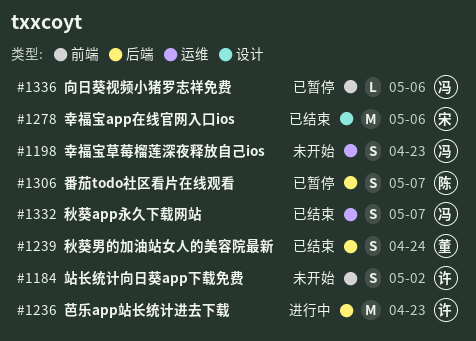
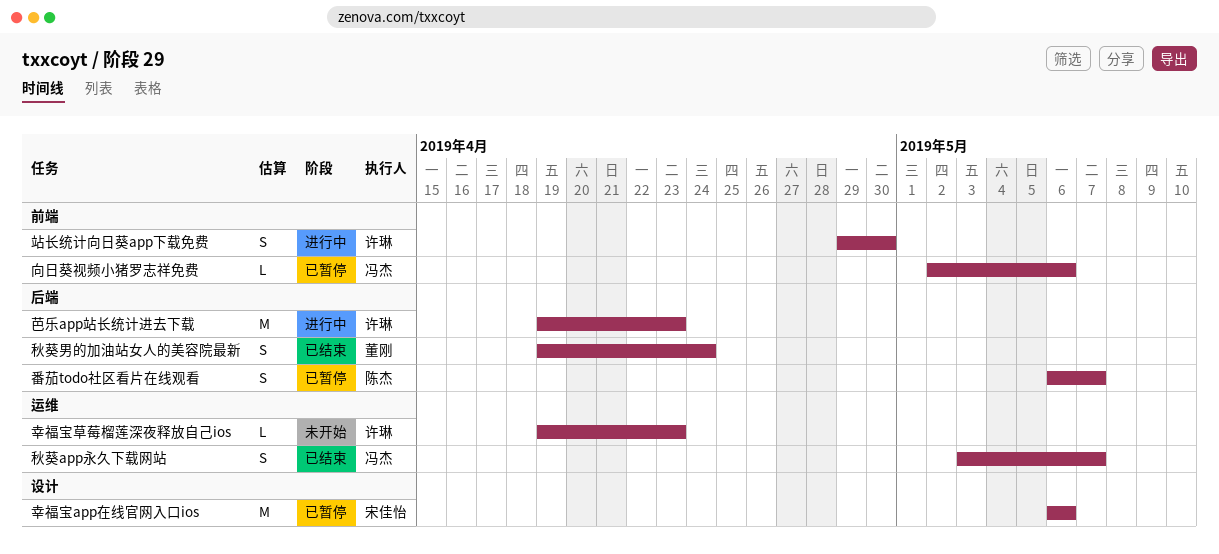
幸福宝app在线官网入口ios, status: 已结束 -> 已暂停
幸福宝草莓榴莲深夜释放自己ios, owner: 冯杰 -> 许琳
幸福宝草莓榴莲深夜释放自己ios, estimate: S -> L
站长统计向日葵app下载免费, status: 未开始 -> 进行中
站长统计向日葵app下载免费, due: May 2 -> Apr 30

